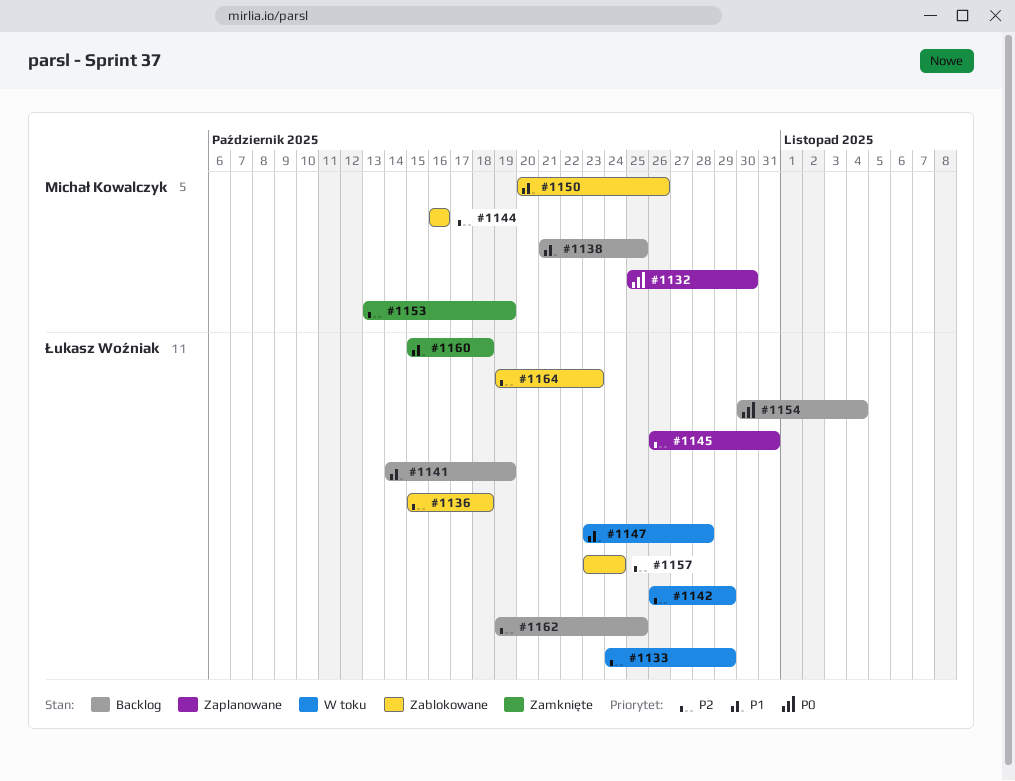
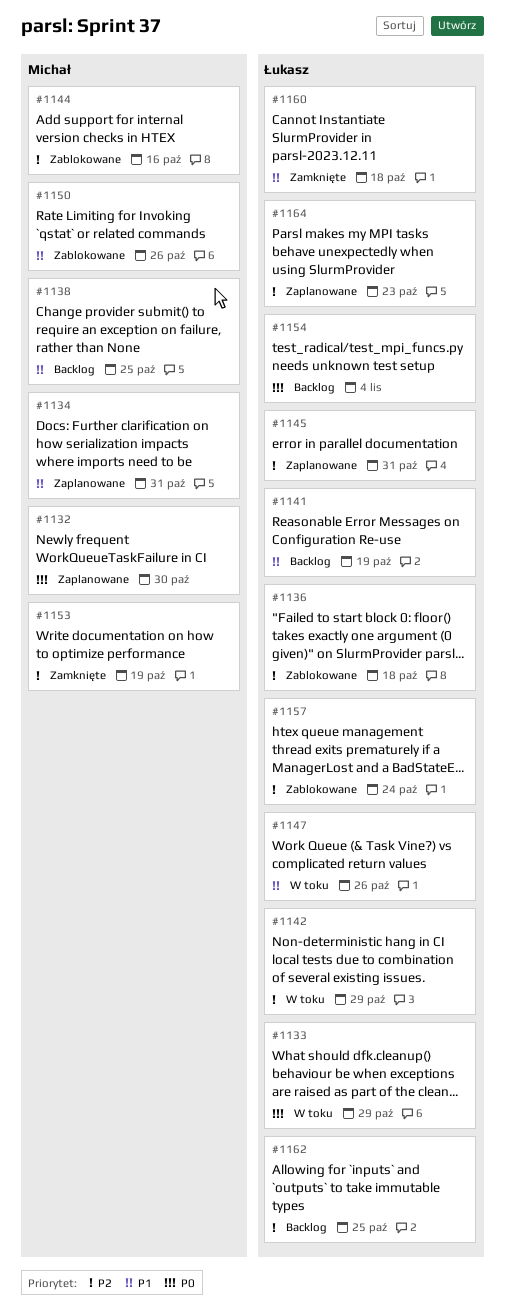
#1133, priority: P2 -> P0
#1134: none -> present
#1147, due: Oct 28 -> Oct 26
#1164, status: Zablokowane -> Zaplanowane

